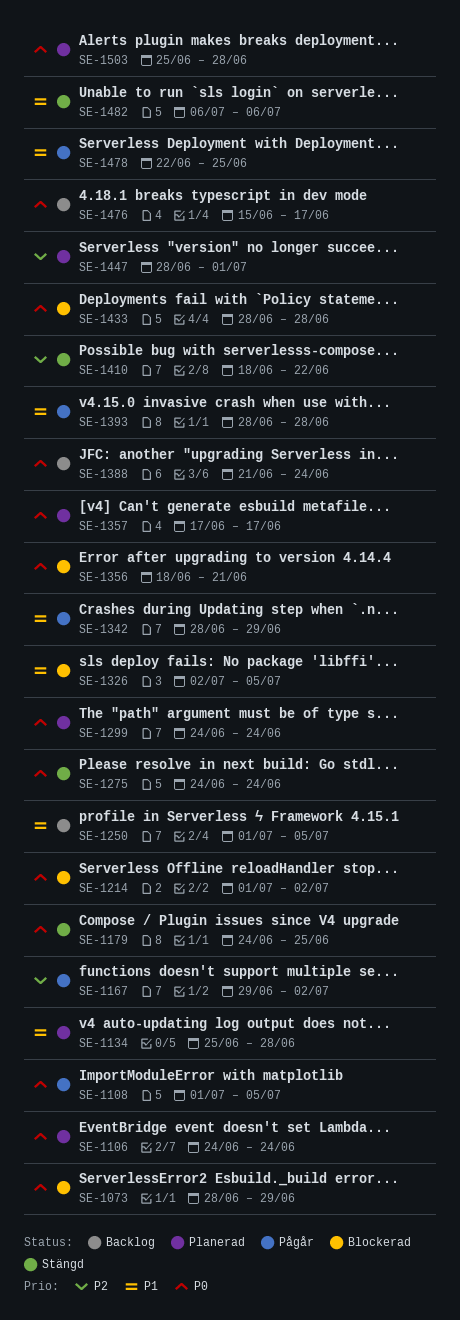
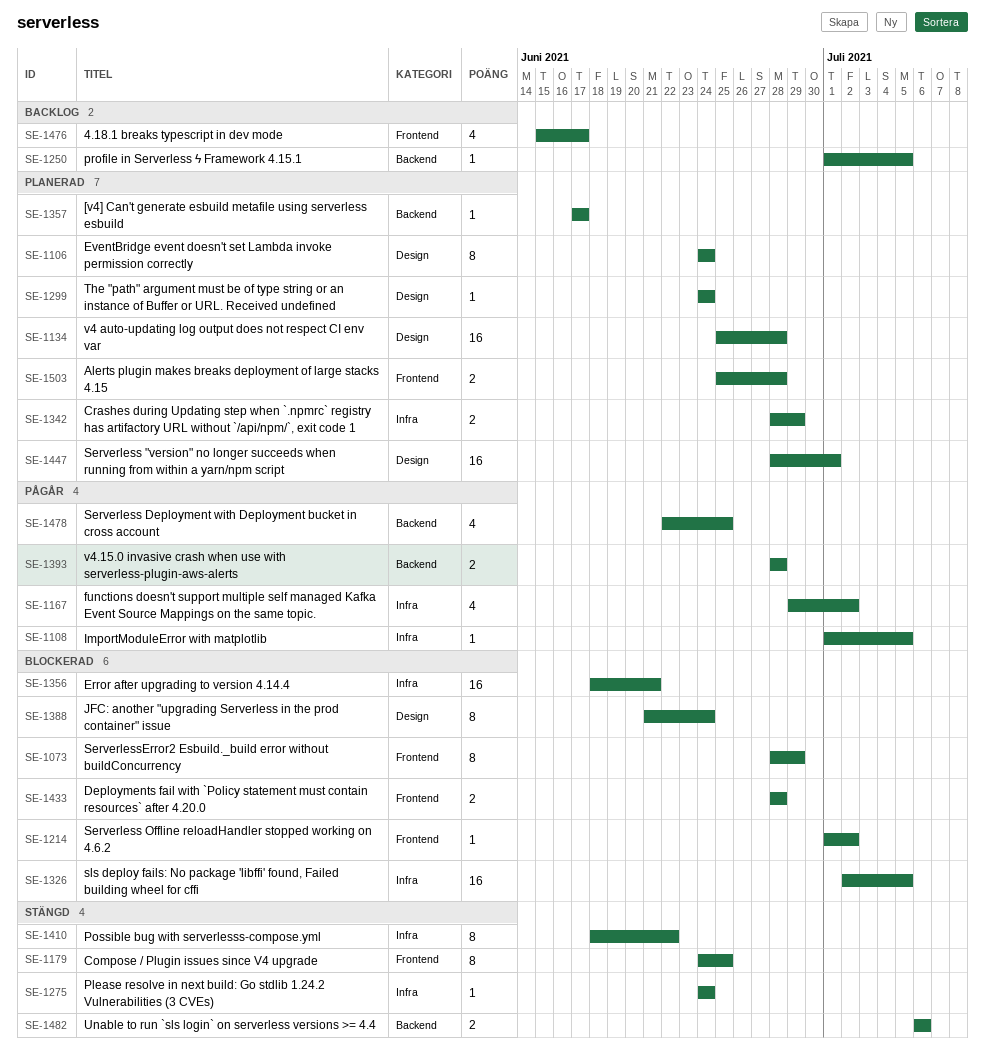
SE-1342, status: Pågår -> Planerad
SE-1388, status: Backlog -> Blockerad

